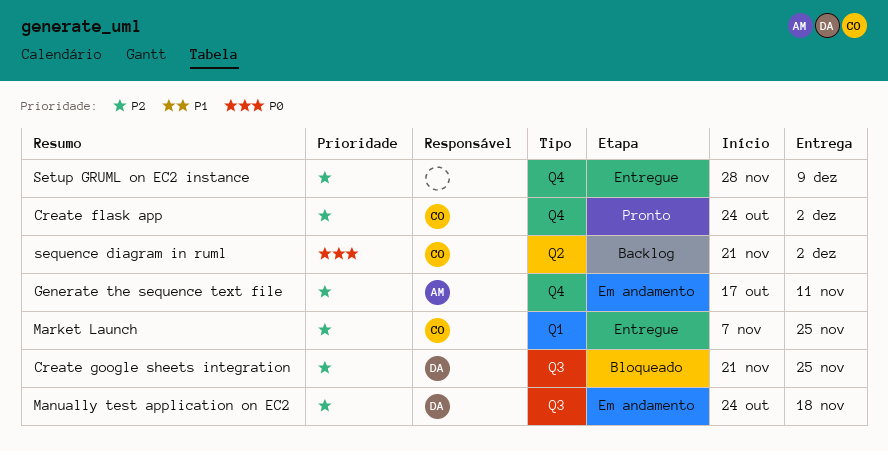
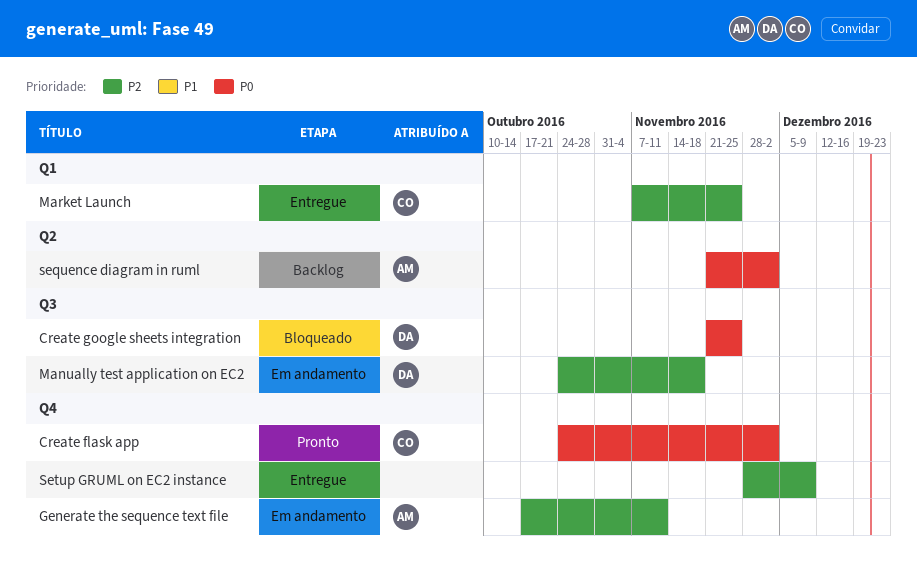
Create flask app, priority: P2 -> P0
Create google sheets integration, priority: P2 -> P0
sequence diagram in ruml, owner: CO -> AM

